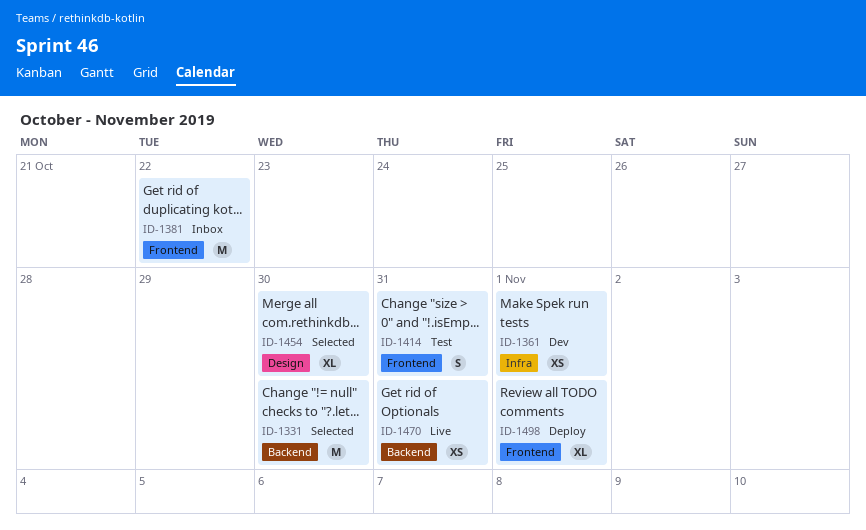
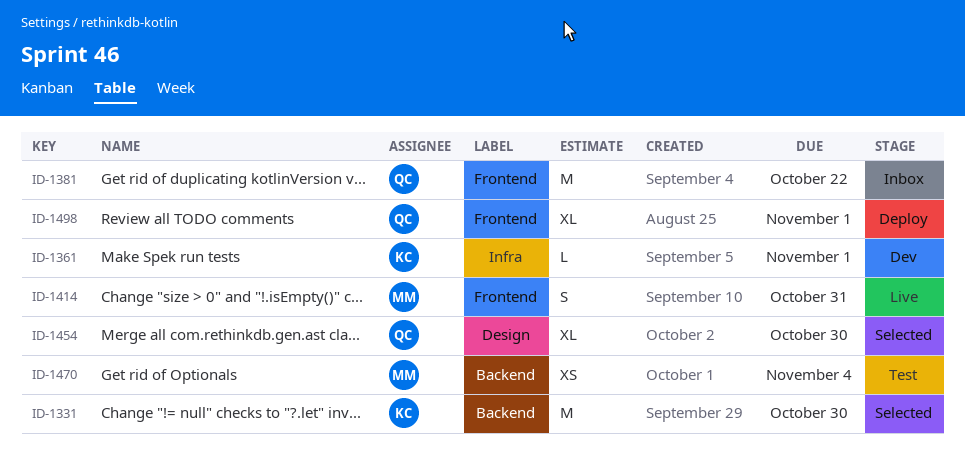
ID-1361, estimate: XS -> L
ID-1414, status: Test -> Live
ID-1470, status: Live -> Test
ID-1470, due: Oct 31 -> Nov 4

